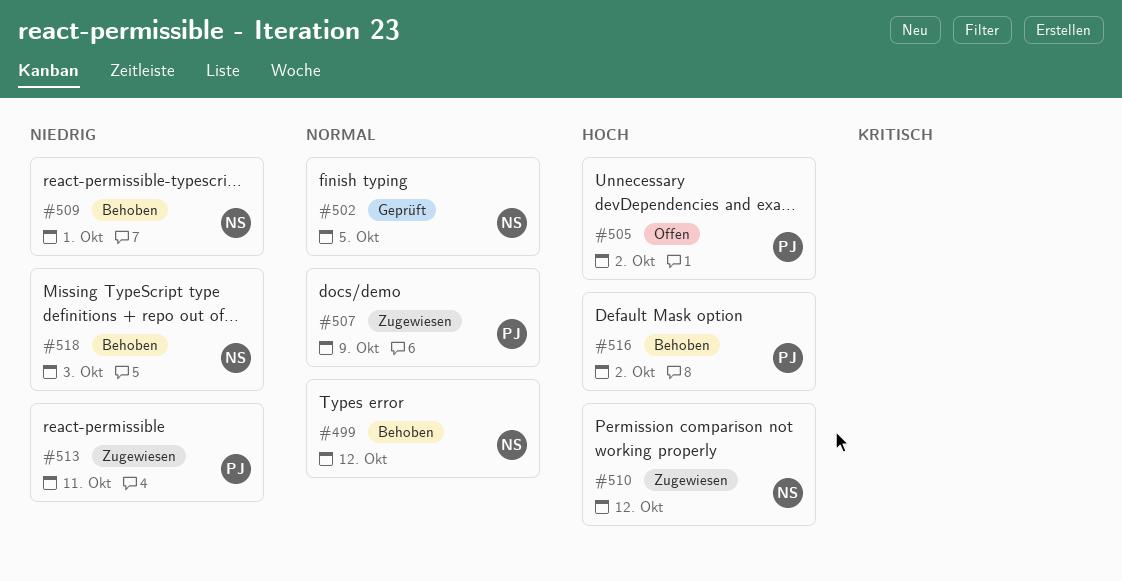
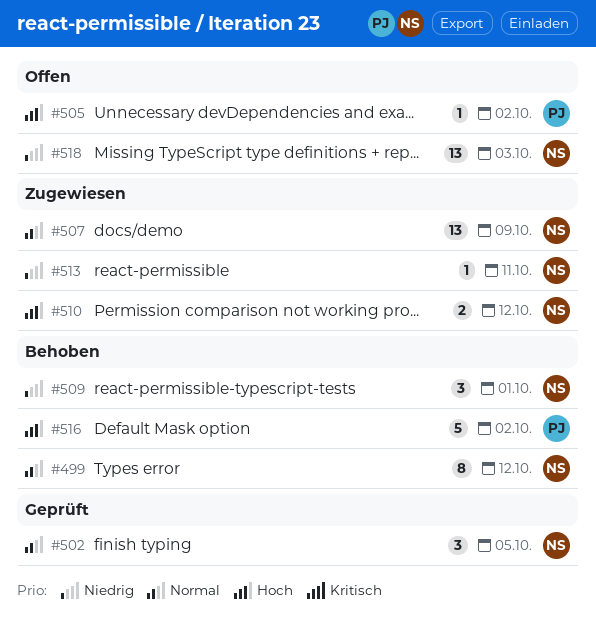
#507, owner: PJ -> NS
#513, owner: PJ -> NS
#518, status: Behoben -> Offen

